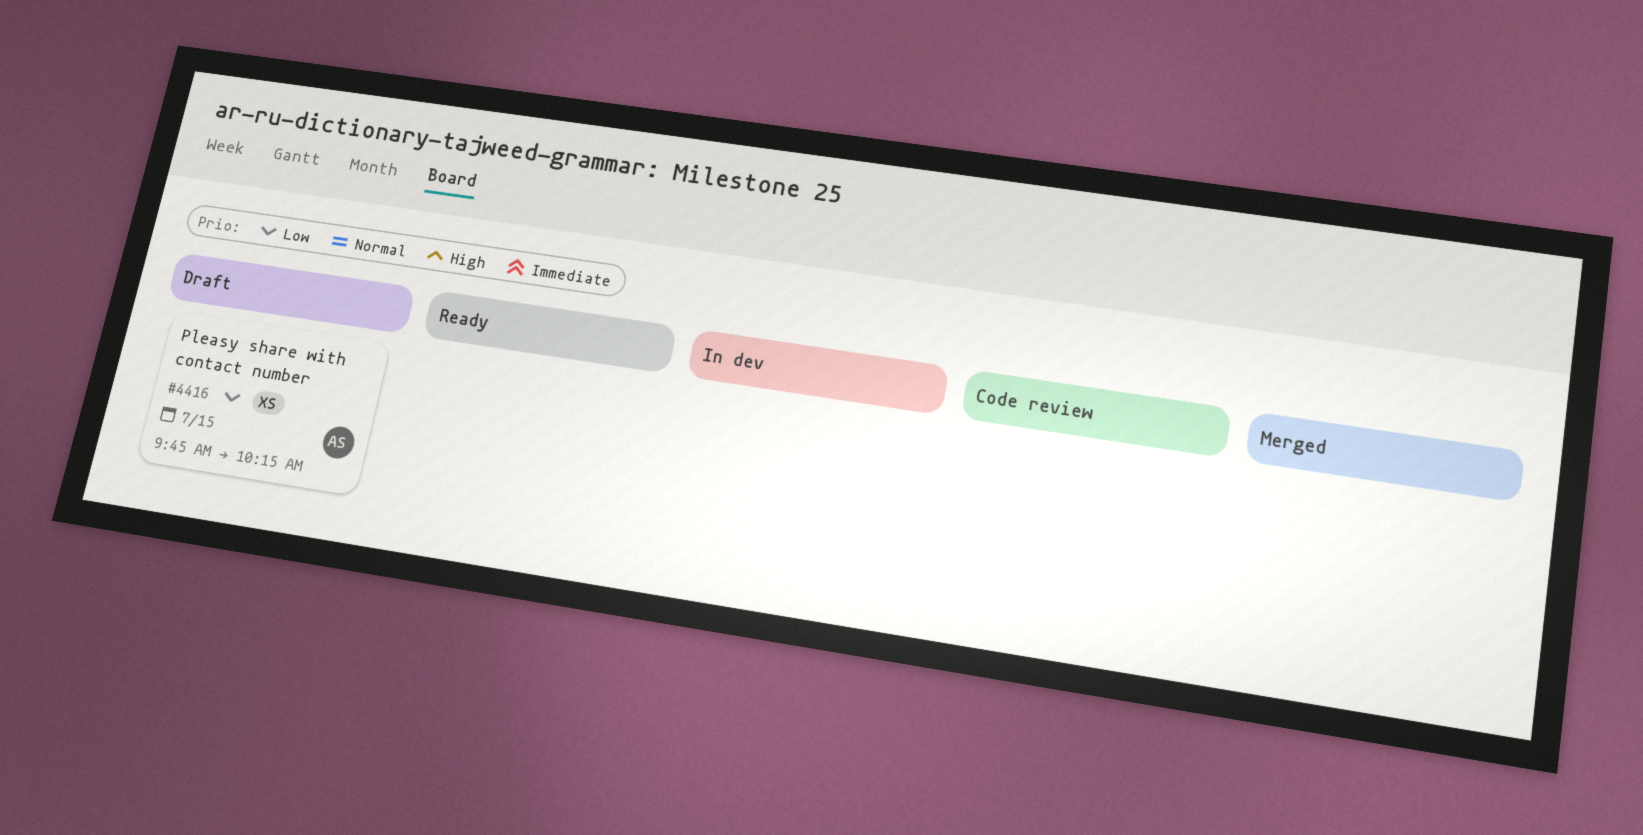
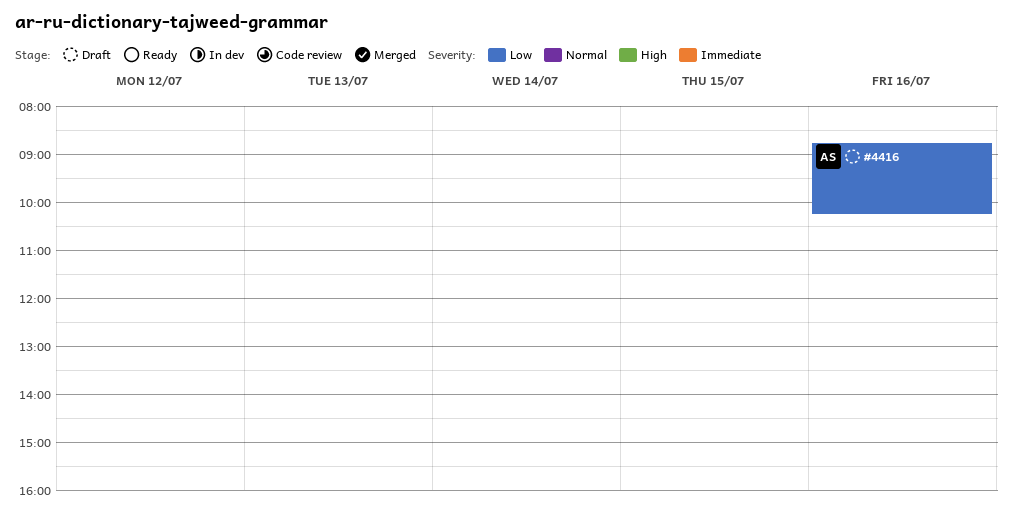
#4416, day: Jul 15 -> Jul 16
#4416, begins: 09:45 -> 08:45

